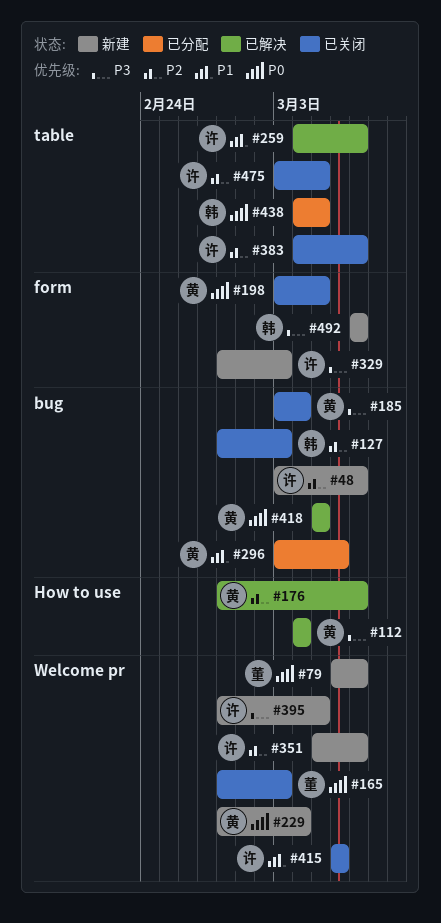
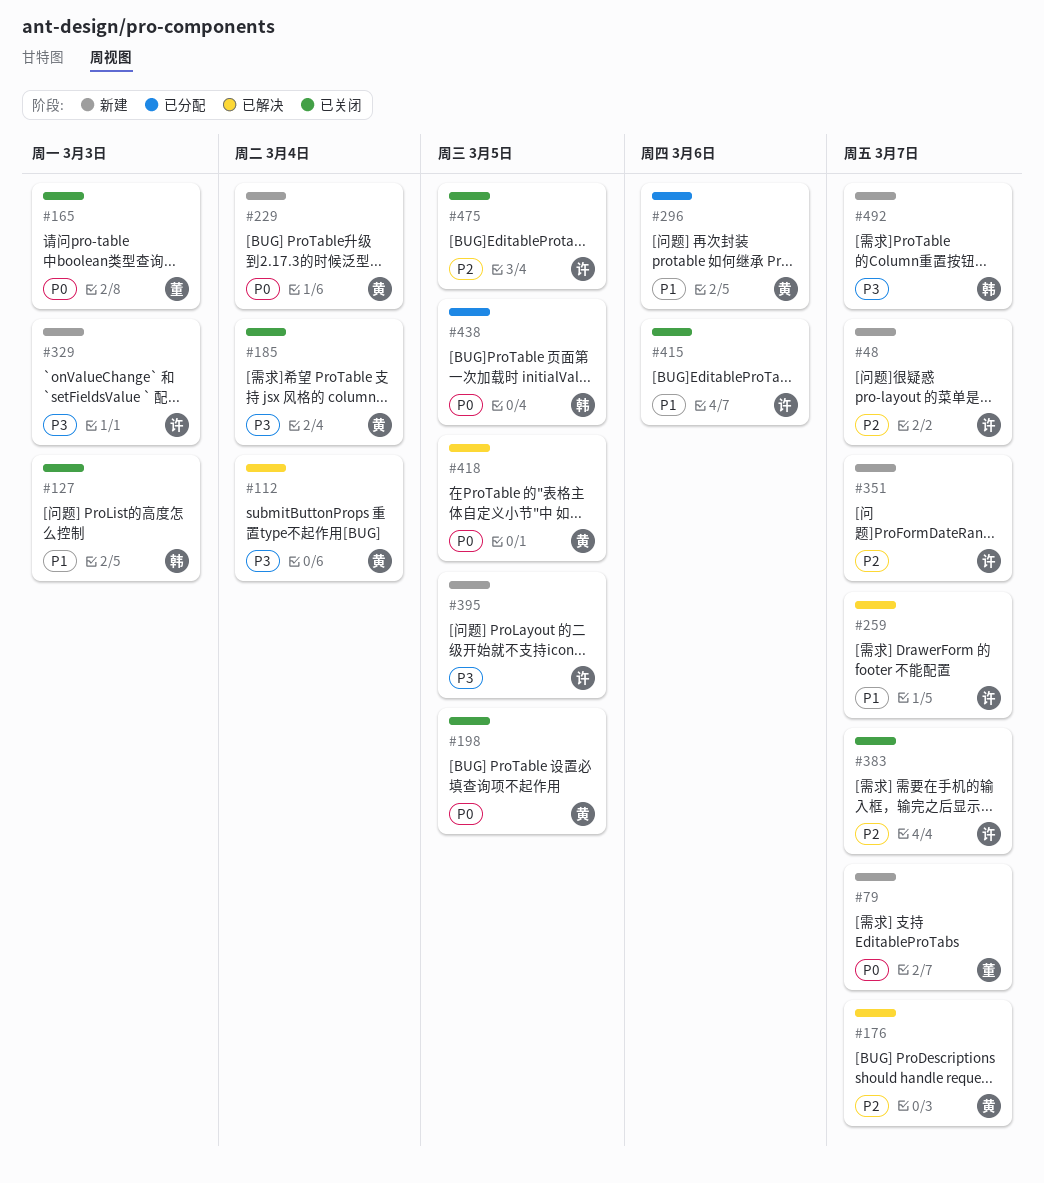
#127, priority: P2 -> P1

